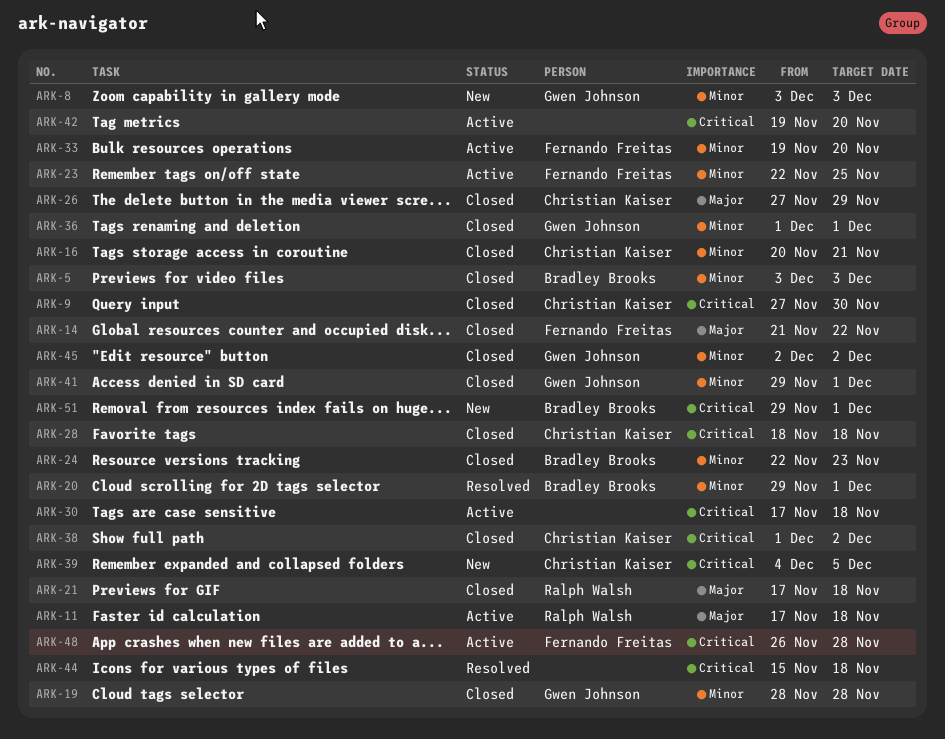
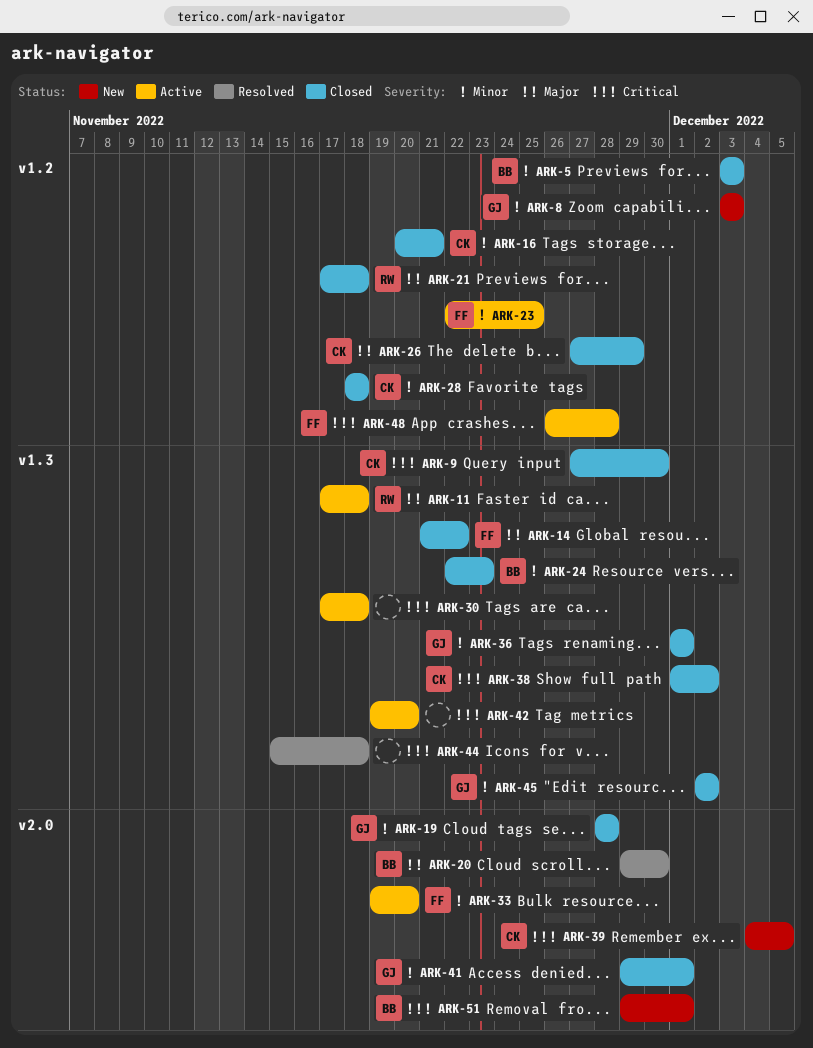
ARK-20, priority: Minor -> Major
ARK-20, due: Dec 1 -> Nov 30
ARK-28, priority: Critical -> Minor

